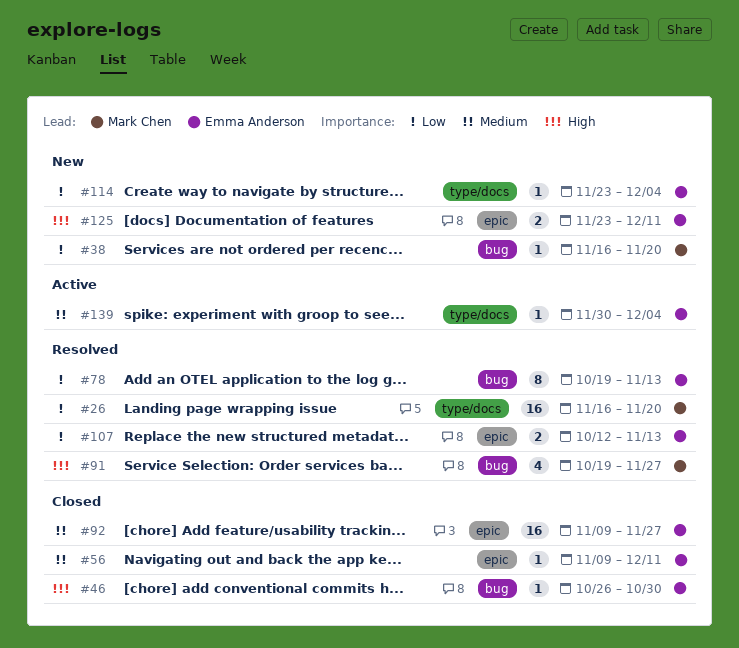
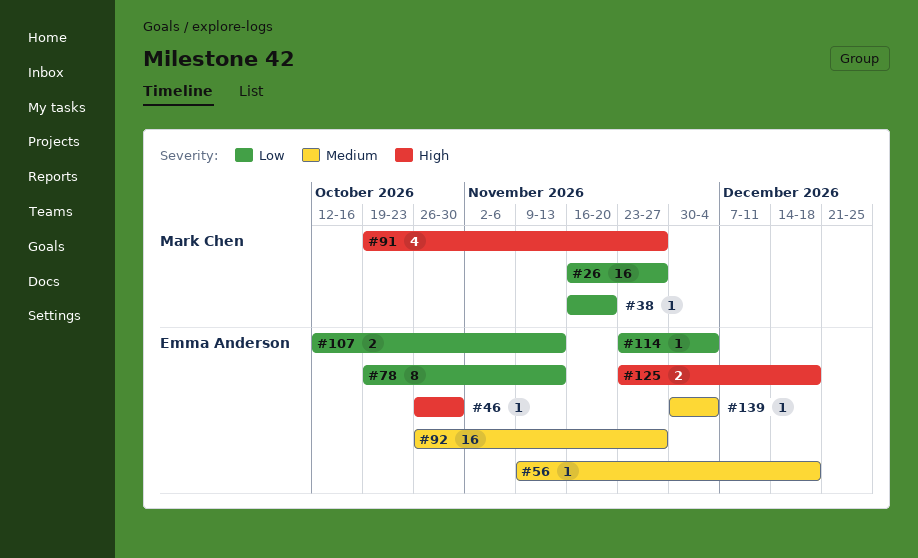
#26, due: Nov 20 -> Nov 27
#56, due: Dec 11 -> Dec 18
#92, start: Nov 9 -> Oct 26
#125, due: Dec 11 -> Dec 18

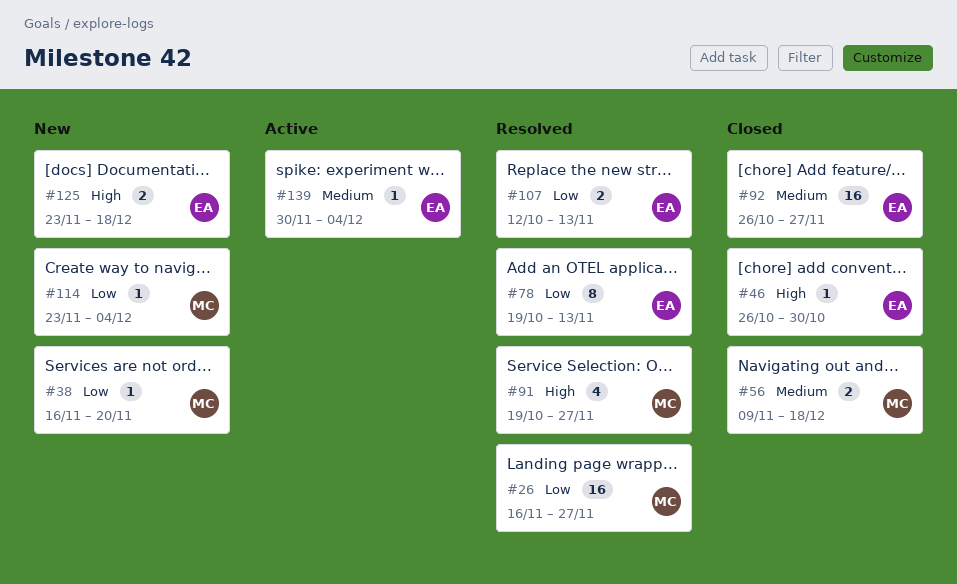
#56, owner: Emma Anderson -> Mark Chen
#56, estimate: 1 -> 2
#114, owner: Emma Anderson -> Mark Chen

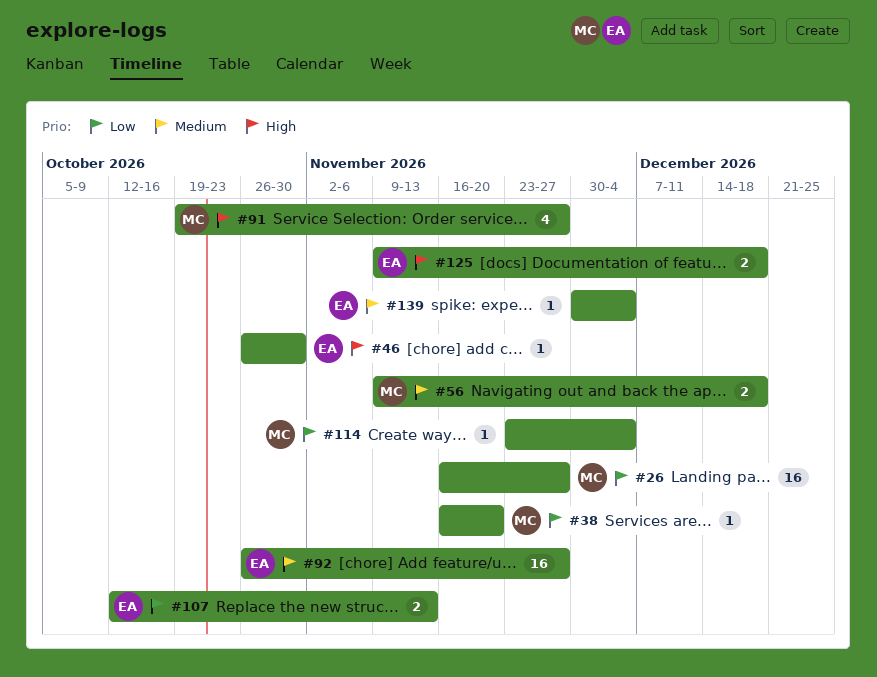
#78: present -> none
#125, start: Nov 23 -> Nov 9

